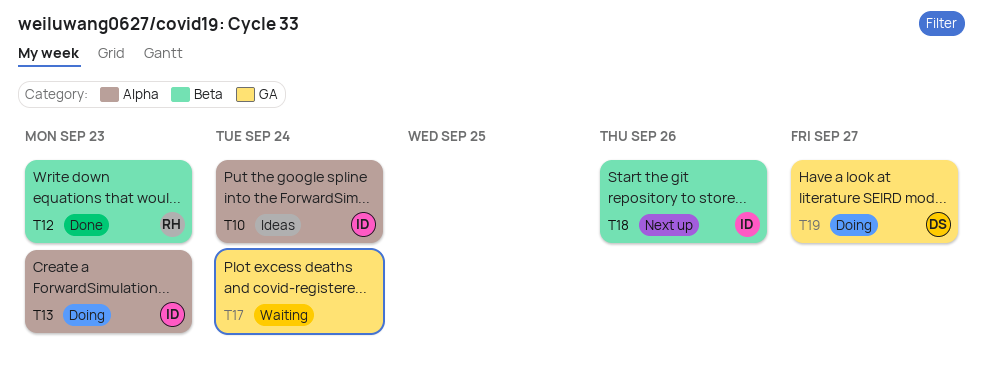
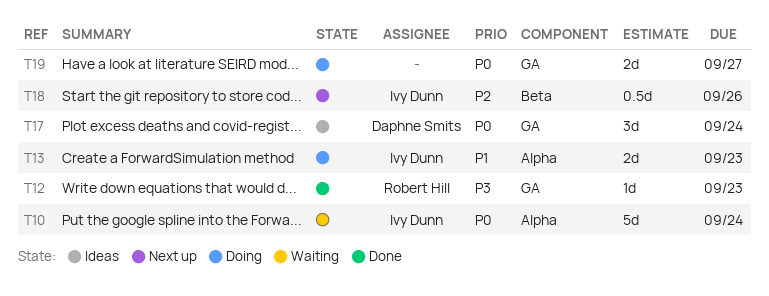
T10, status: Ideas -> Waiting
T12, label: Beta -> GA
T17, status: Waiting -> Ideas
T17, owner: none -> Daphne Smits
T19, owner: Daphne Smits -> none

